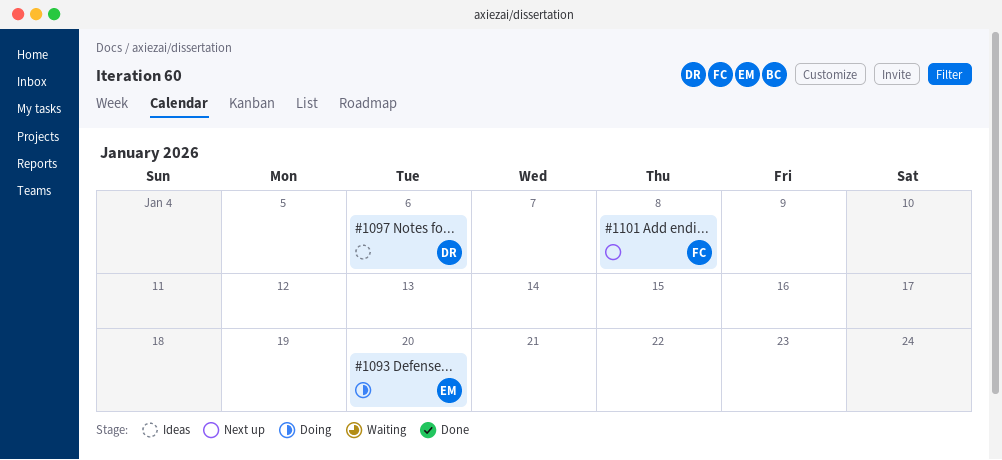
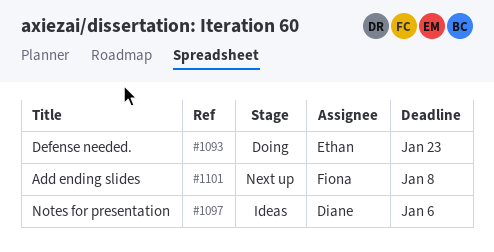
#1093, due: Jan 20 -> Jan 23

